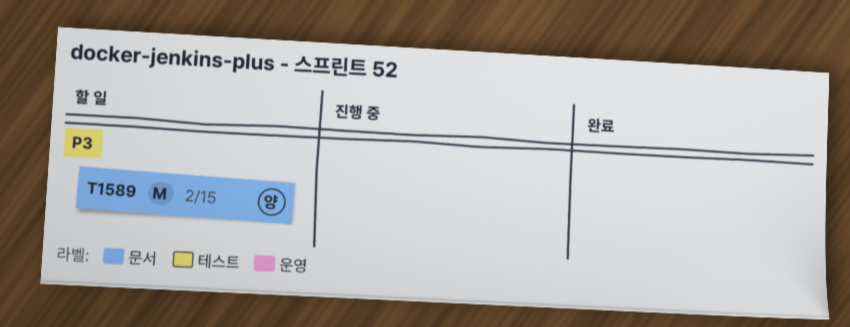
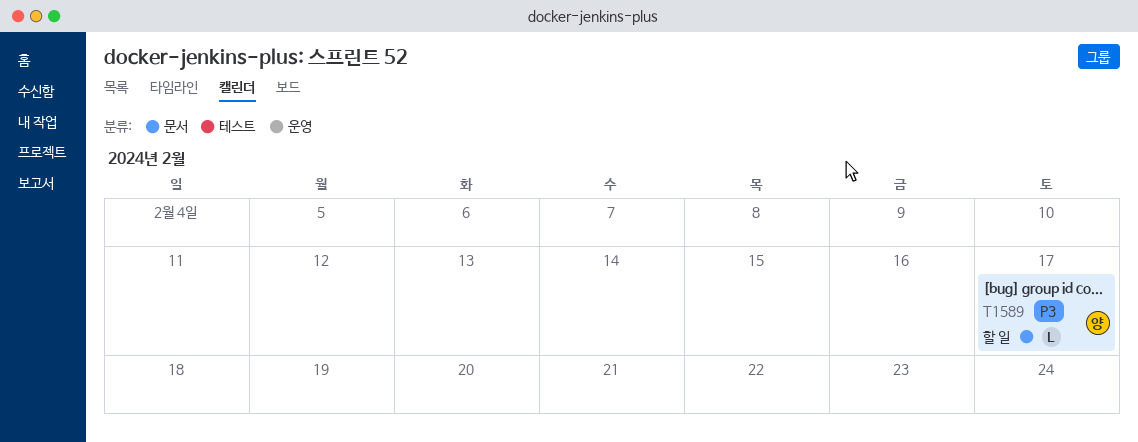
T1589, estimate: M -> L
T1589, due: Feb 15 -> Feb 17

